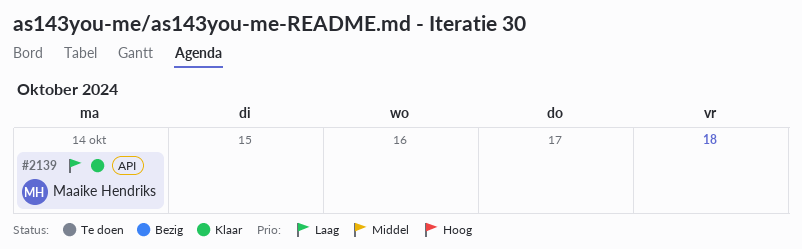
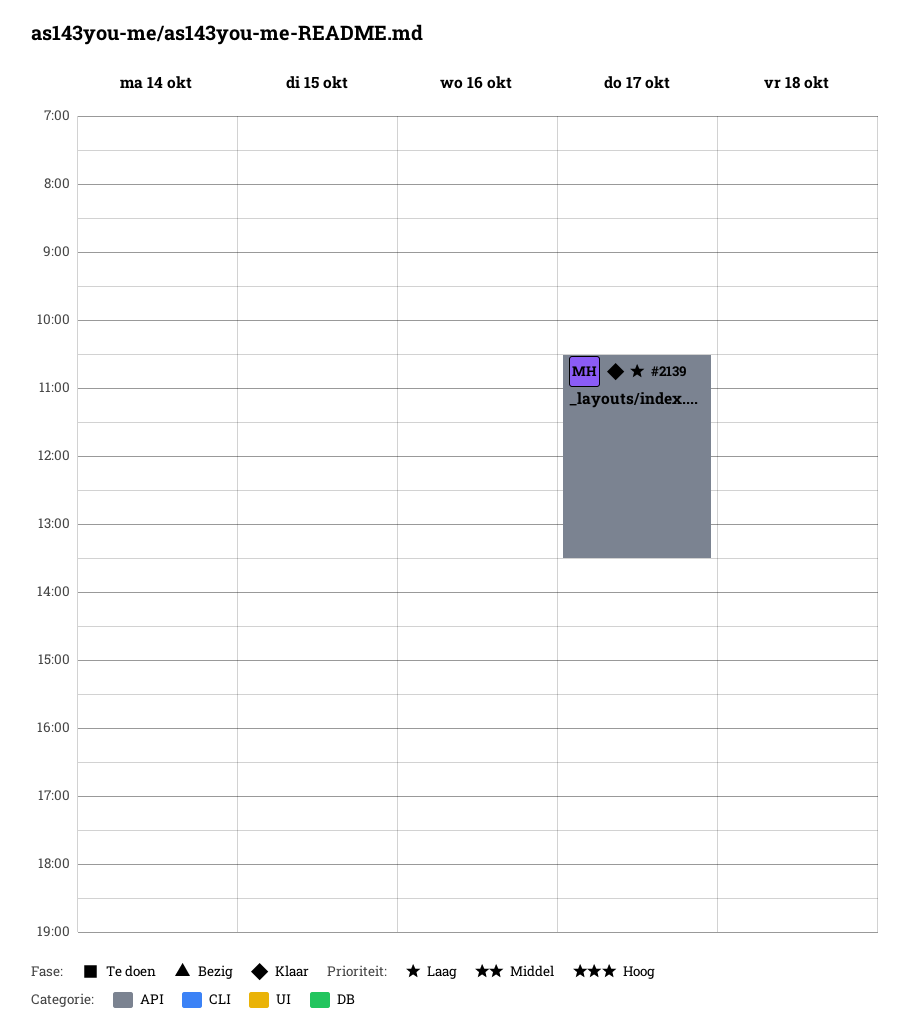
#2139, day: Oct 14 -> Oct 17

